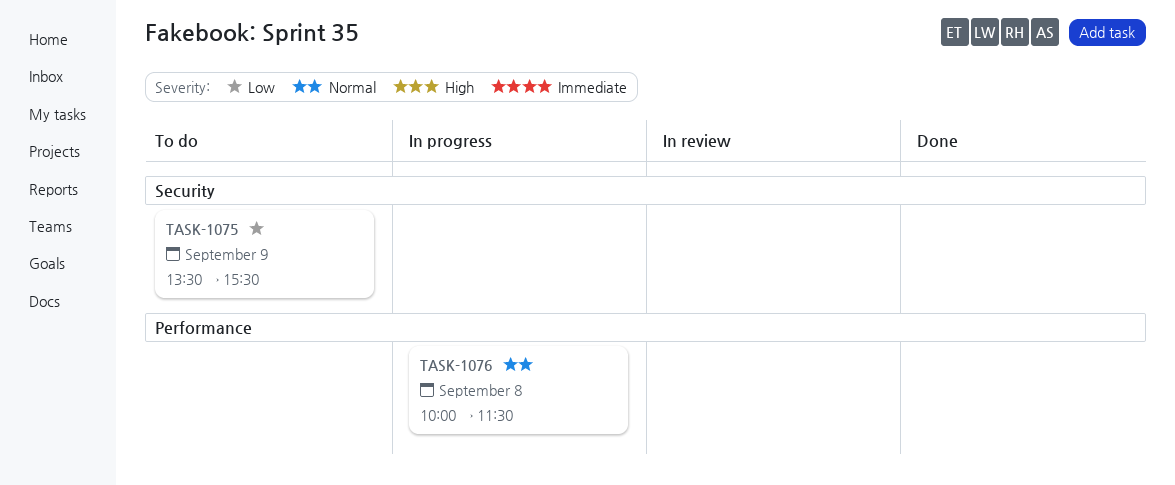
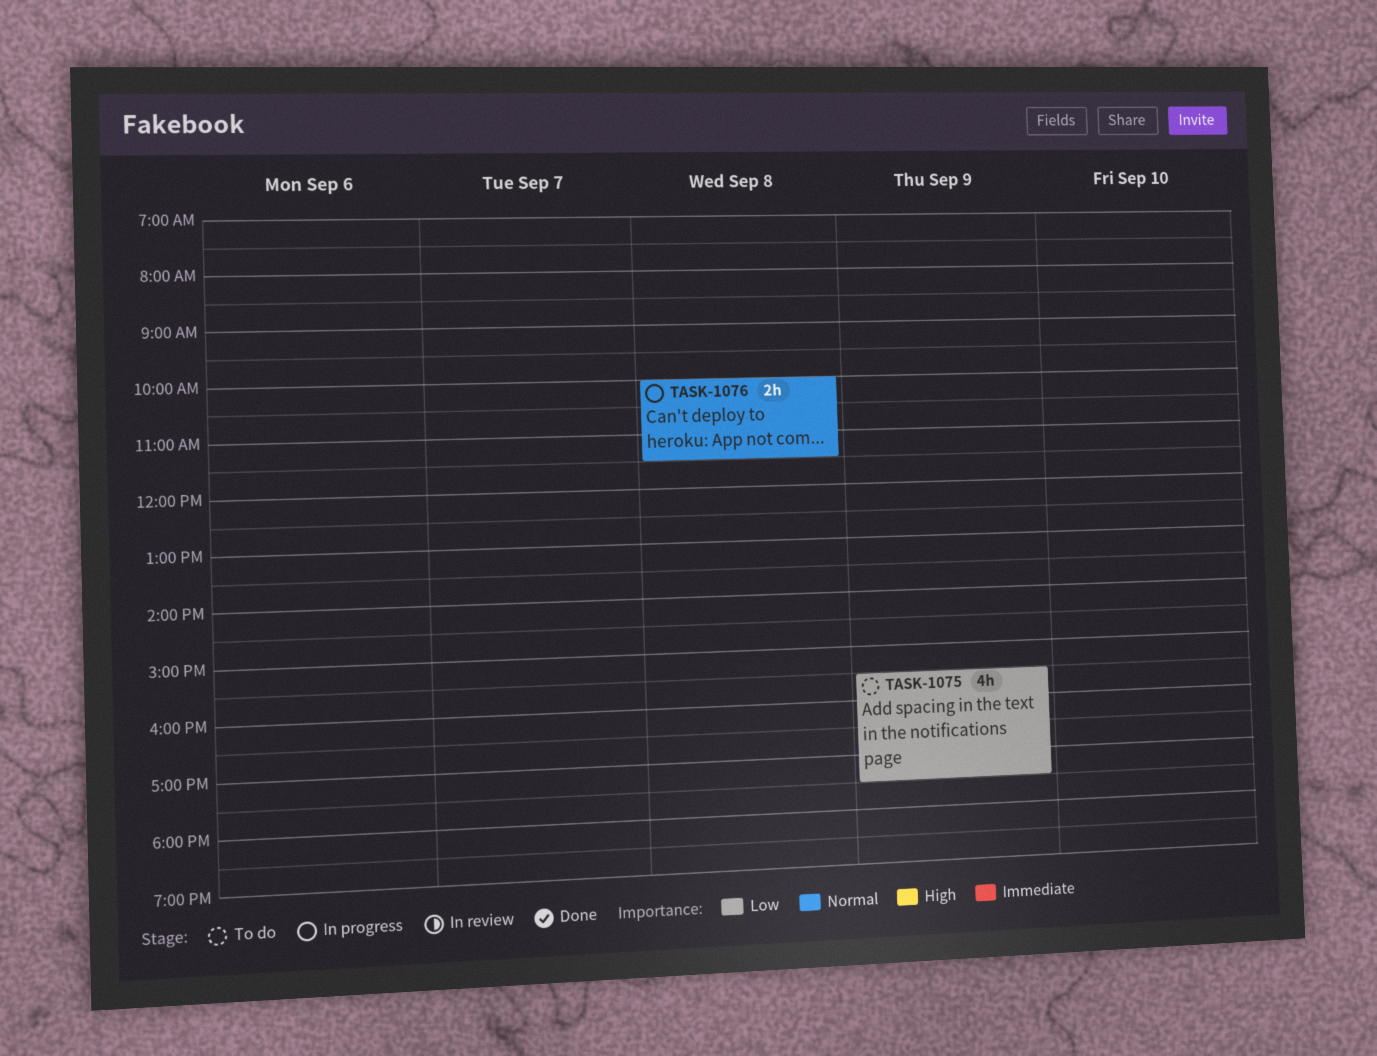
TASK-1075, begins: 13:30 -> 15:30
TASK-1075, ends: 15:30 -> 17:30

